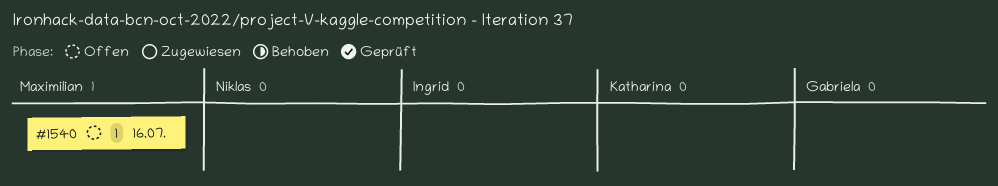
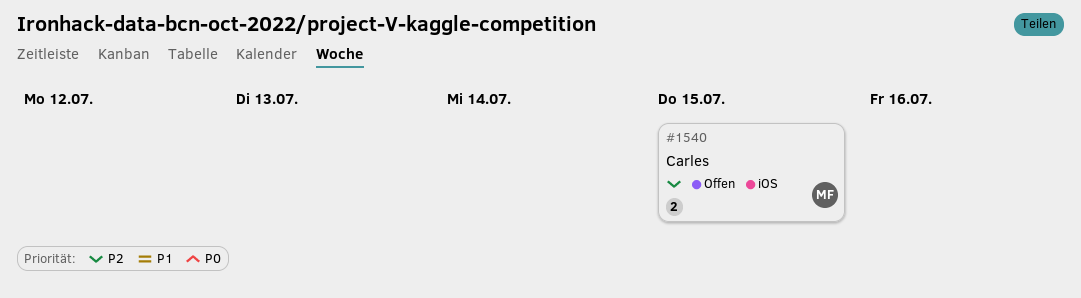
#1540, estimate: 1 -> 2
#1540, due: Jul 16 -> Jul 15

